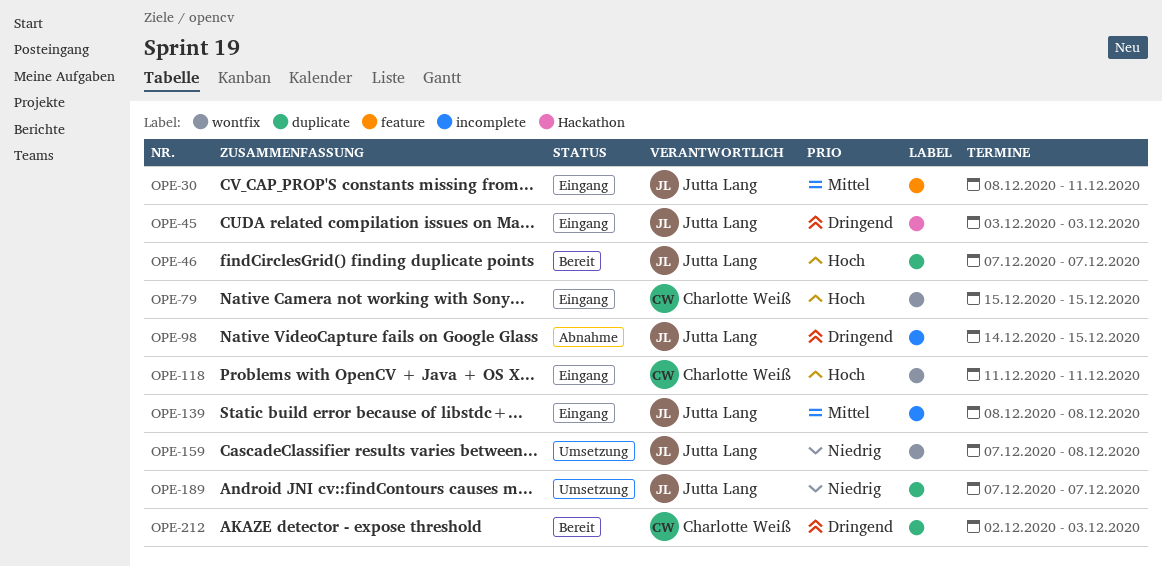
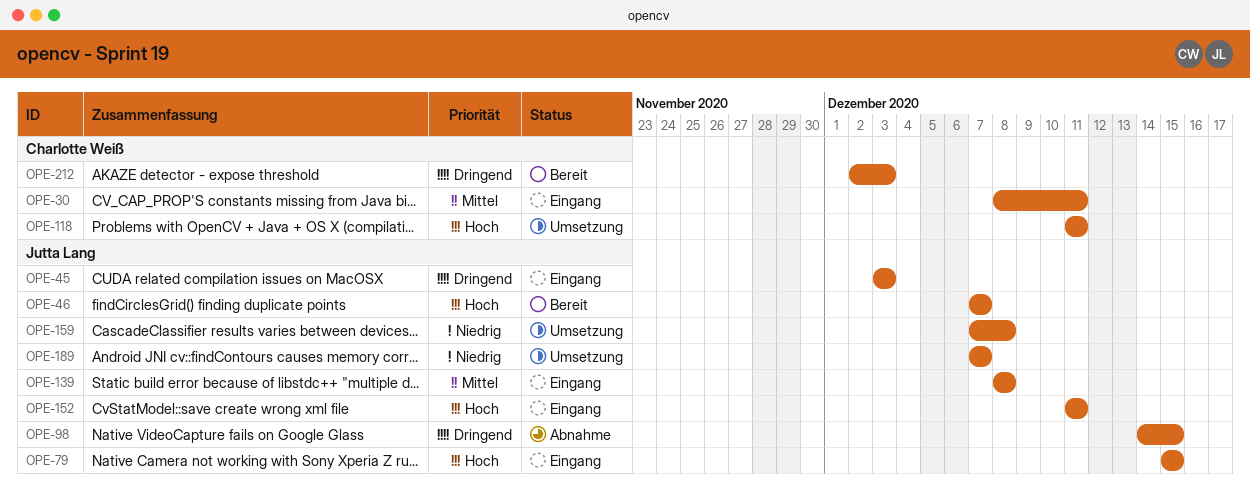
OPE-30, owner: Jutta Lang -> Charlotte Weiß
OPE-79, owner: Charlotte Weiß -> Jutta Lang
OPE-118, status: Eingang -> Umsetzung
OPE-152: none -> present

